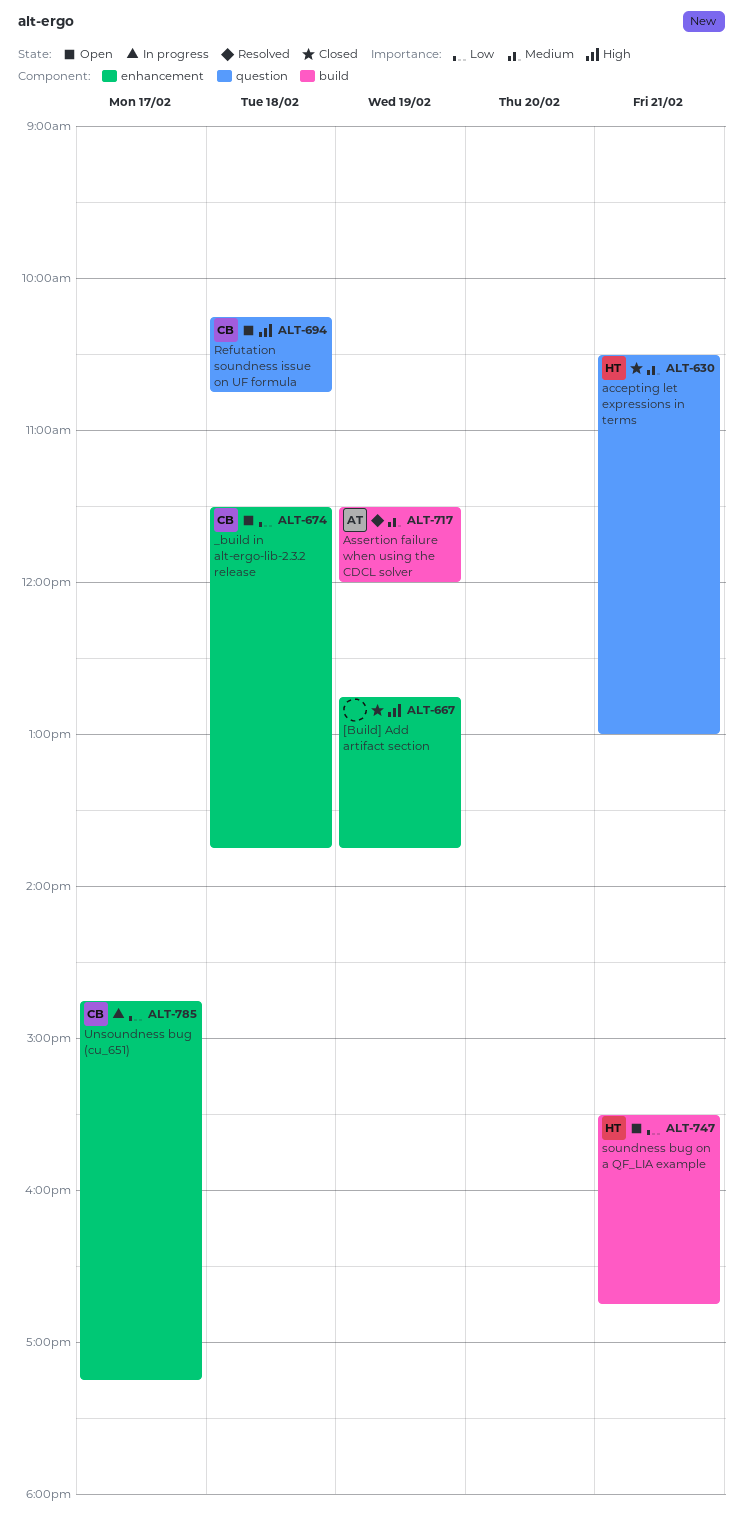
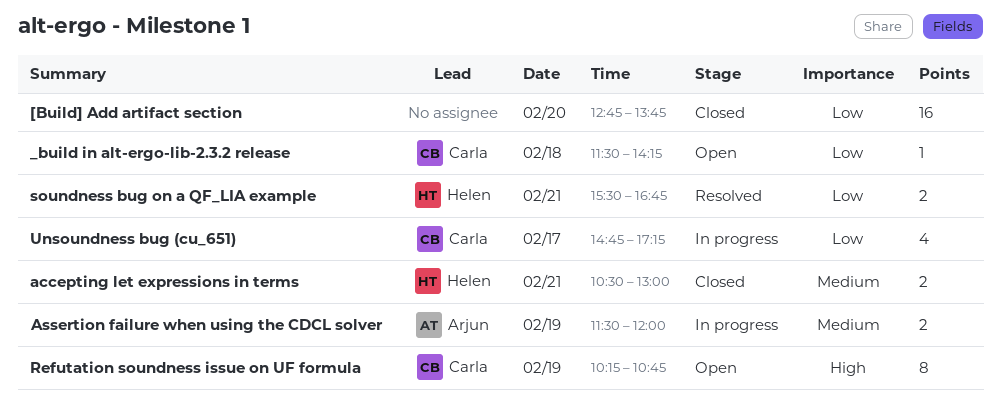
[Build] Add artifact section, priority: High -> Low
[Build] Add artifact section, day: Feb 19 -> Feb 20
_build in alt-ergo-lib-2.3.2 release, ends: 13:45 -> 14:15
Assertion failure when using the CDCL solver, status: Resolved -> In progress
Refutation soundness issue on UF formula, day: Feb 18 -> Feb 19
soundness bug on a QF_LIA example, status: Open -> Resolved

